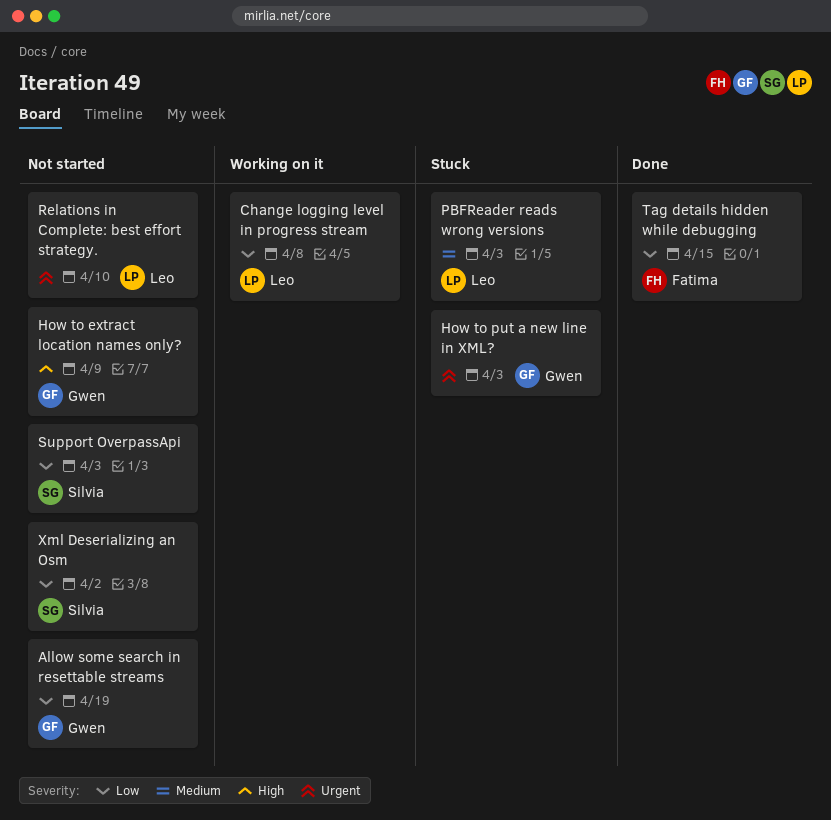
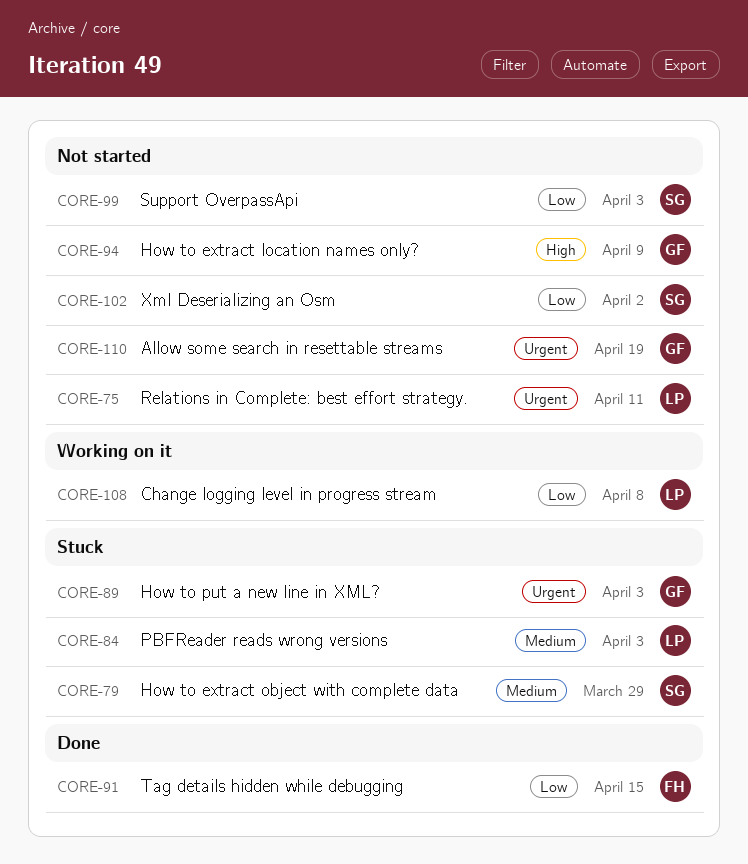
Allow some search in resettable streams, priority: Low -> Urgent
How to extract object with complete data: none -> present
Relations in Complete: best effort strategy., due: Apr 10 -> Apr 11

